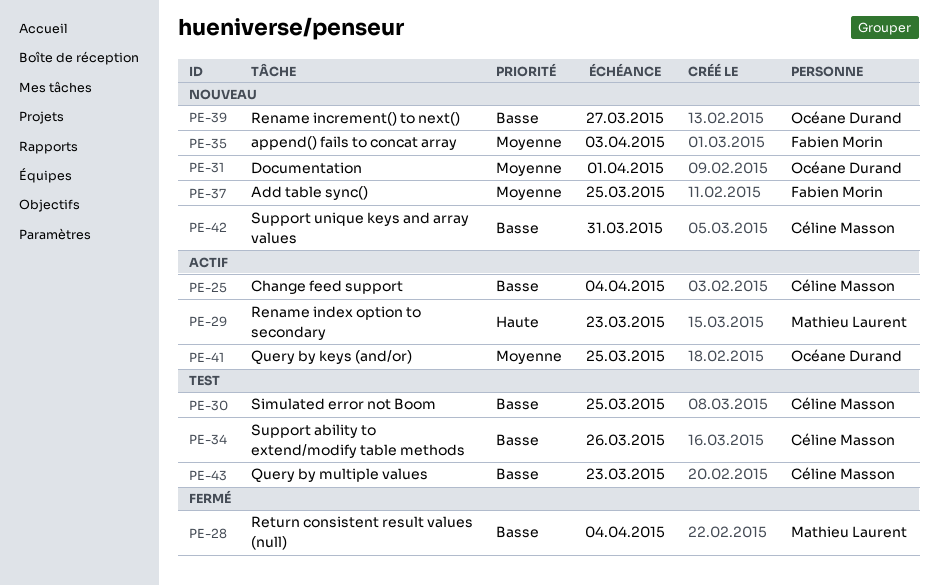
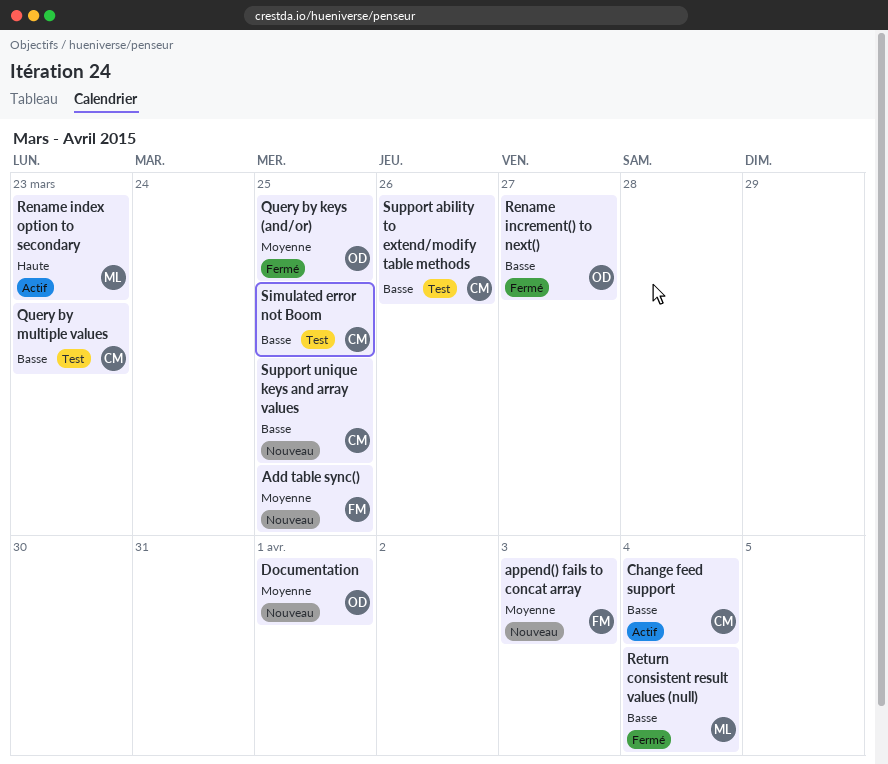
Query by keys (and/or), status: Actif -> Fermé
Rename increment() to next(), status: Nouveau -> Fermé
Support unique keys and array values, due: Mar 31 -> Mar 25

